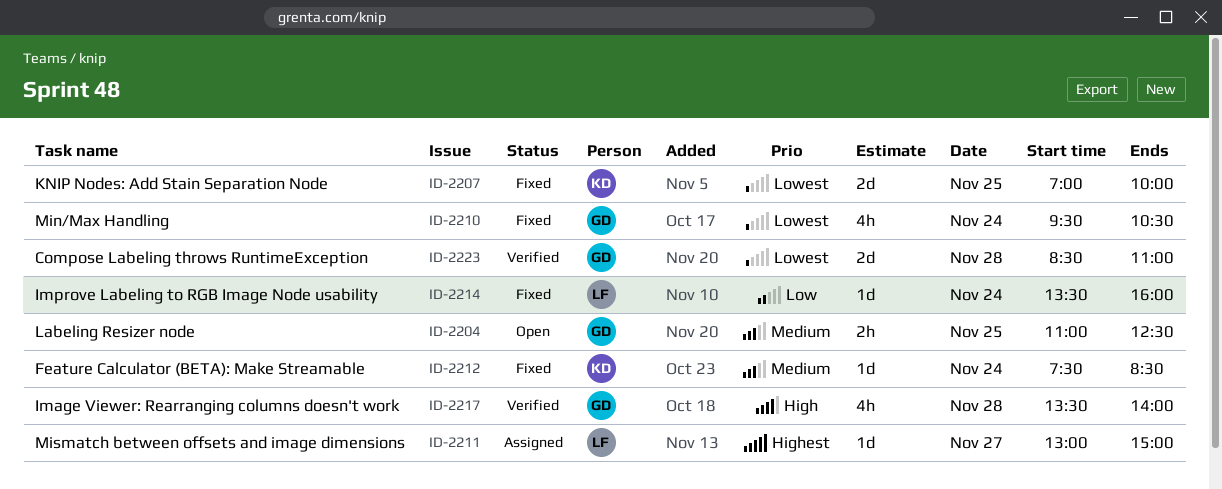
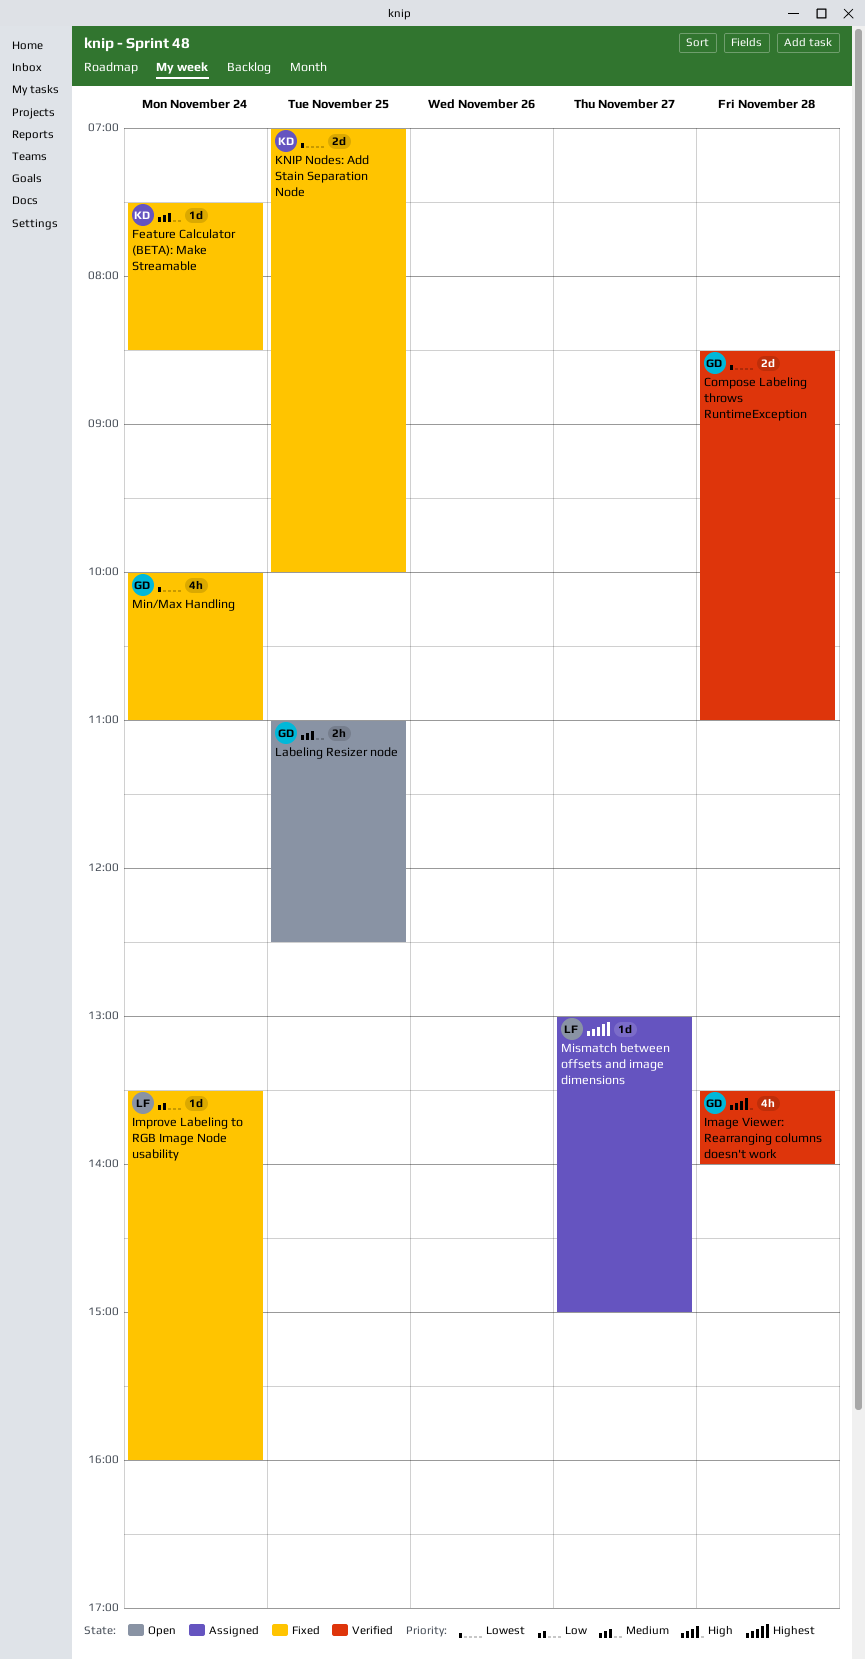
Min/Max Handling, begins: 09:30 -> 10:00
Min/Max Handling, ends: 10:30 -> 11:00

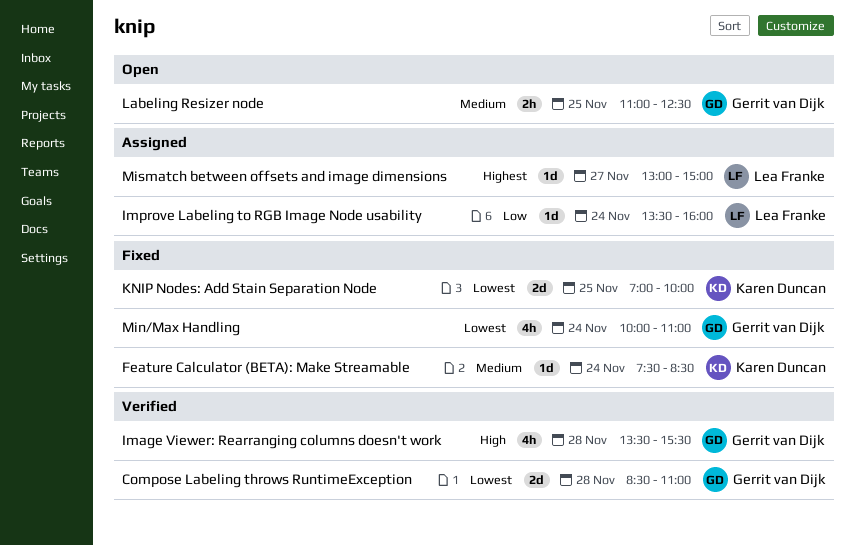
Image Viewer: Rearranging columns doesn't work, ends: 14:00 -> 15:30
Improve Labeling to RGB Image Node usability, status: Fixed -> Assigned

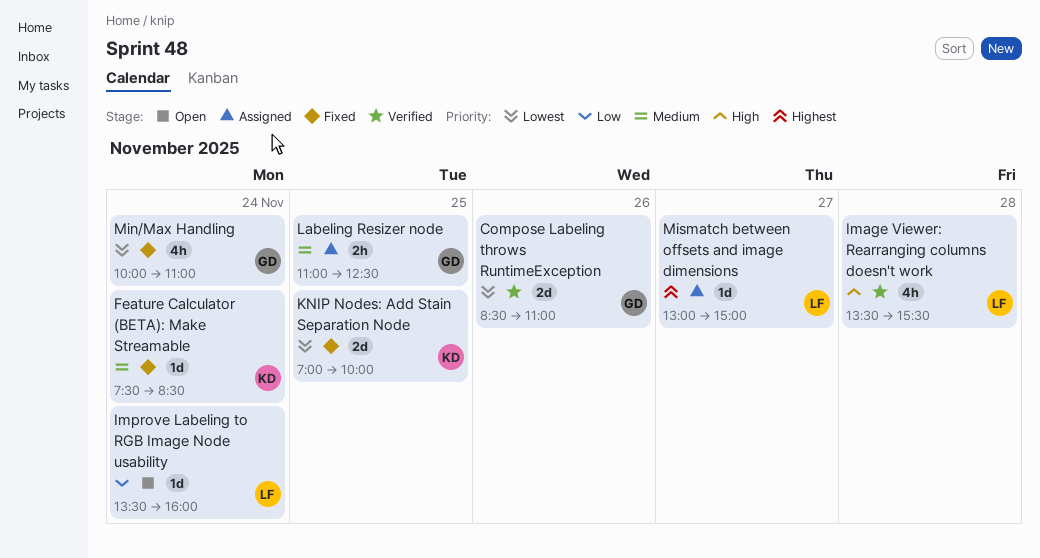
Compose Labeling throws RuntimeException, day: Nov 28 -> Nov 26
Image Viewer: Rearranging columns doesn't work, owner: Gerrit van Dijk -> Lea Franke
Improve Labeling to RGB Image Node usability, status: Assigned -> Open
Labeling Resizer node, status: Open -> Assigned

